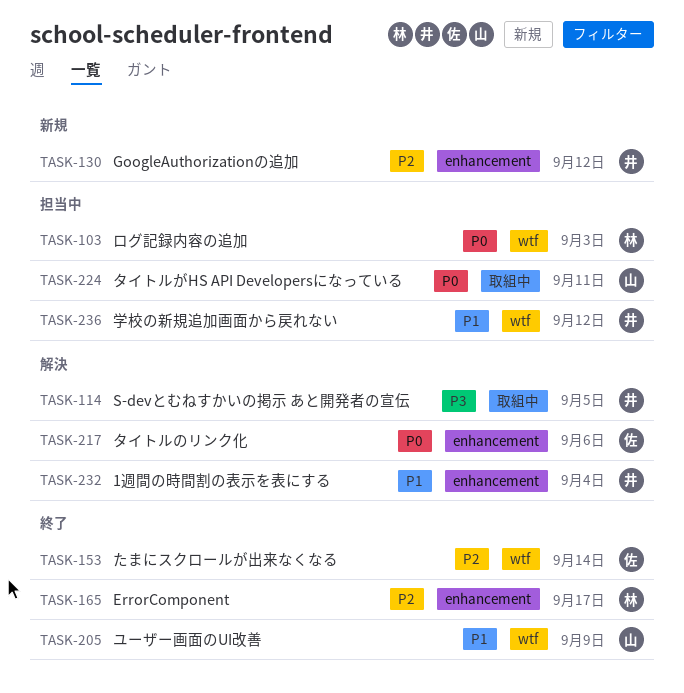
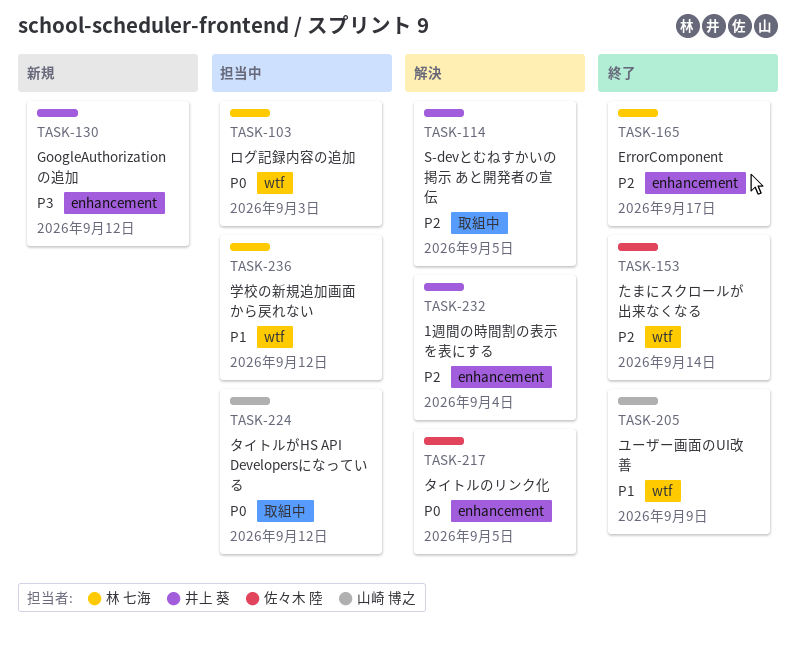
TASK-114, priority: P3 -> P2
TASK-130, priority: P2 -> P3
TASK-217, due: Sep 6 -> Sep 5
TASK-224, due: Sep 11 -> Sep 12
TASK-232, priority: P1 -> P2
TASK-236, owner: 井上 葵 -> 林 七海

